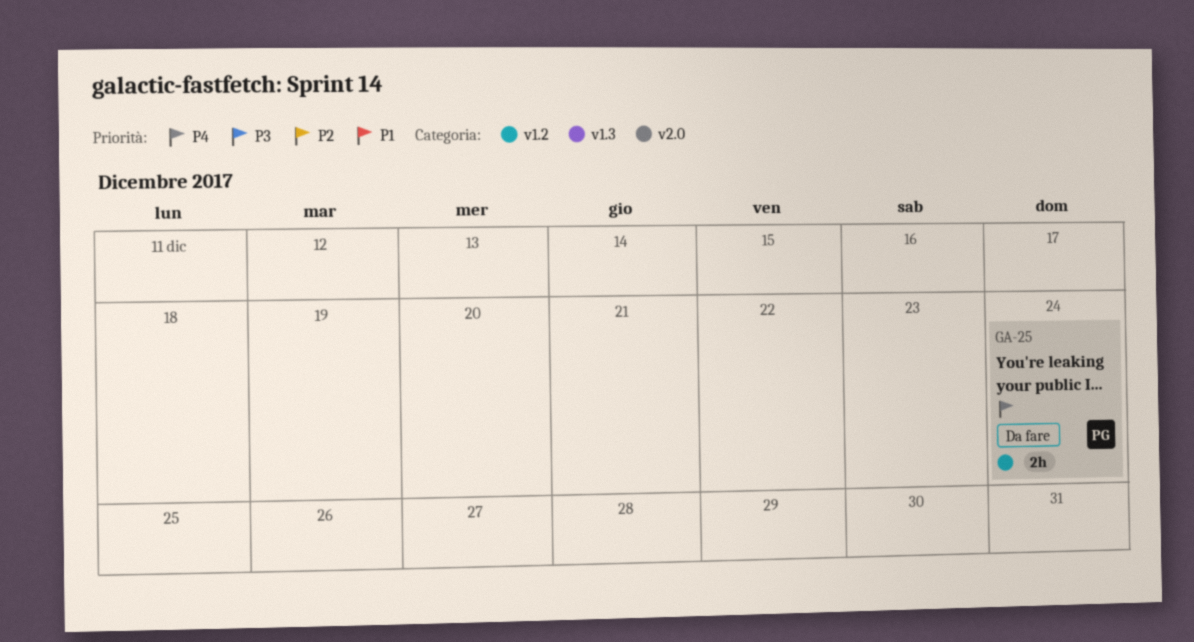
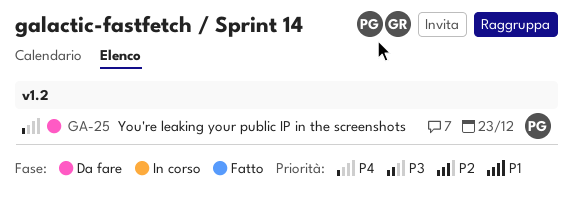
GA-25, due: Dec 24 -> Dec 23

